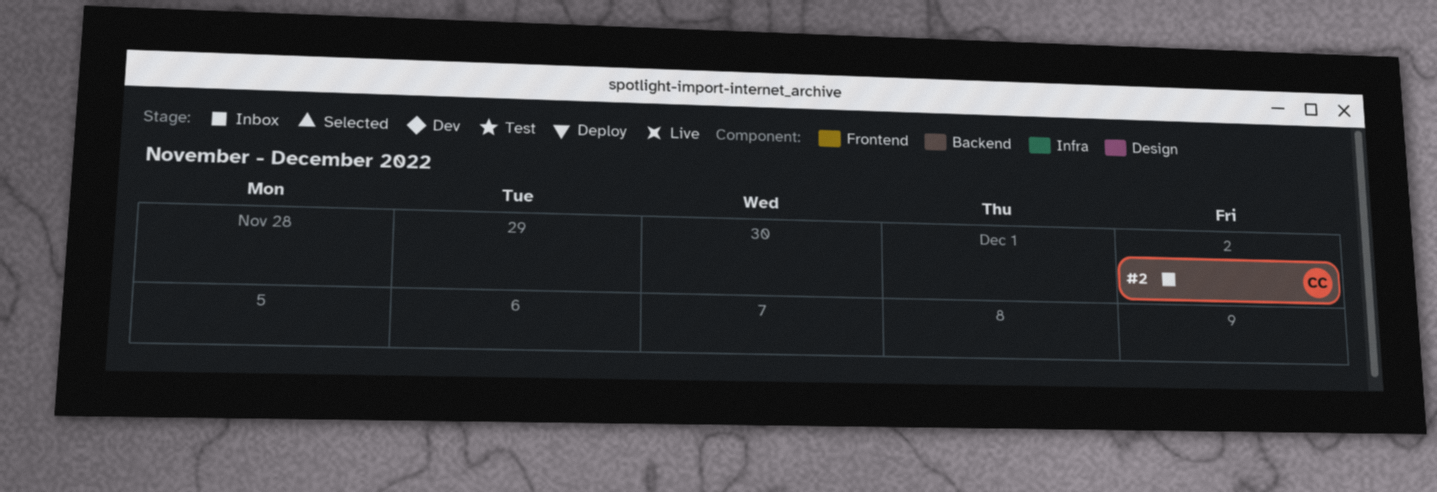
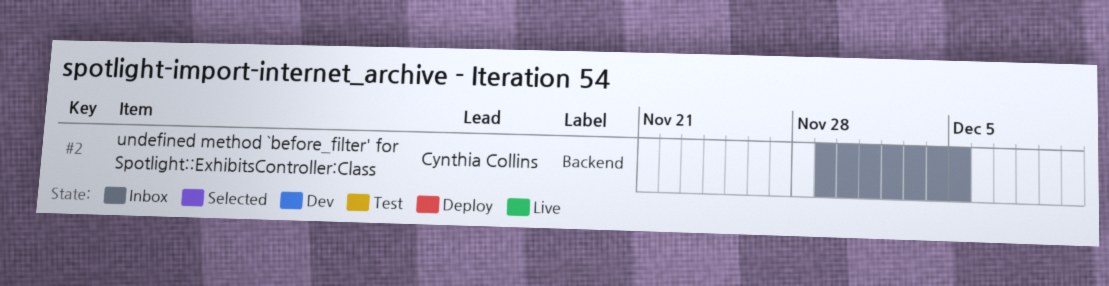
#2, due: Dec 2 -> Dec 5

